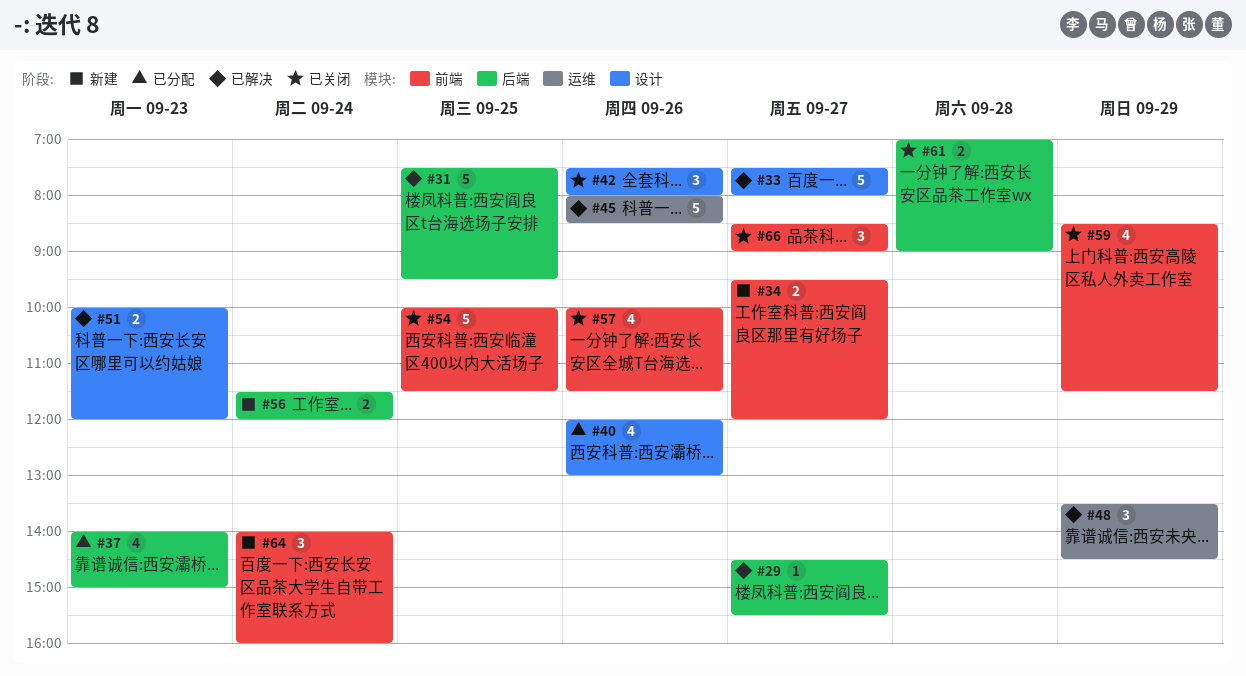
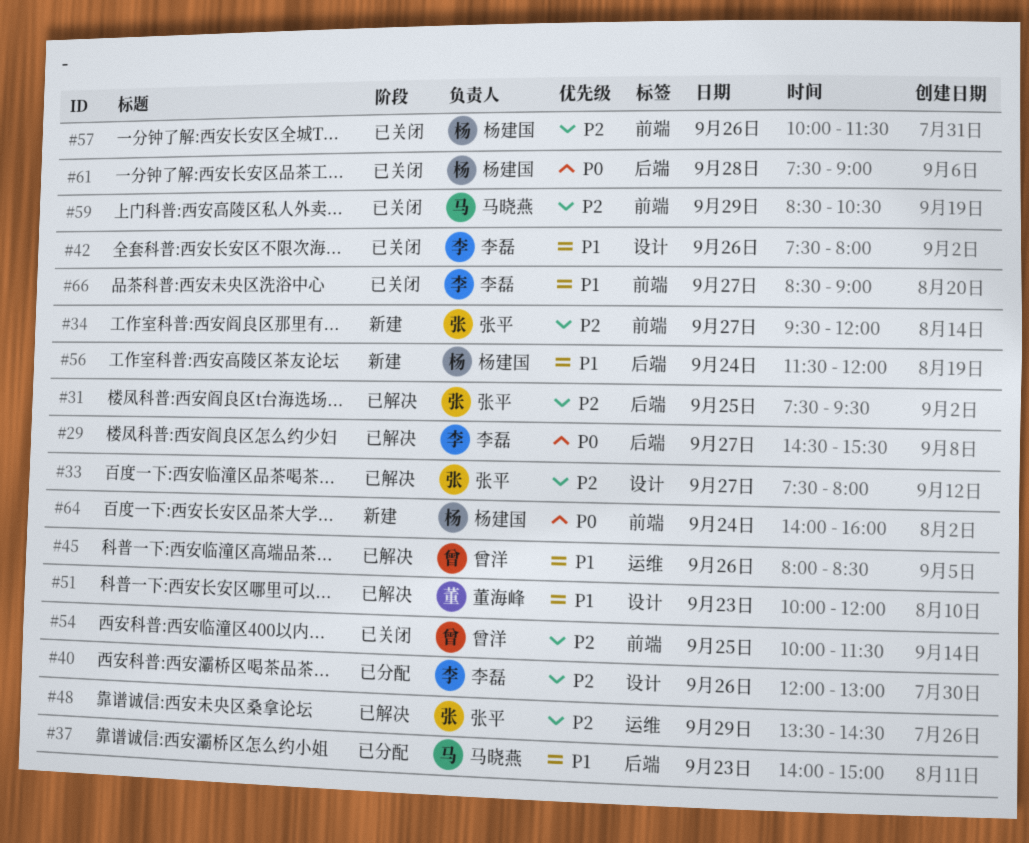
#59, ends: 11:30 -> 10:30
#61, begins: 07:00 -> 07:30

